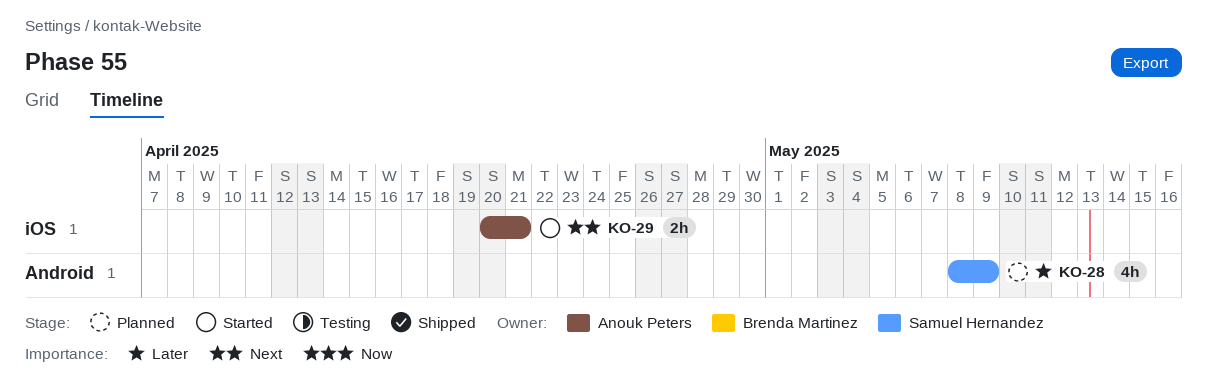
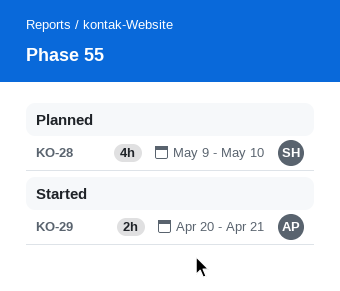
KO-28, start: May 8 -> May 9
KO-28, due: May 9 -> May 10

